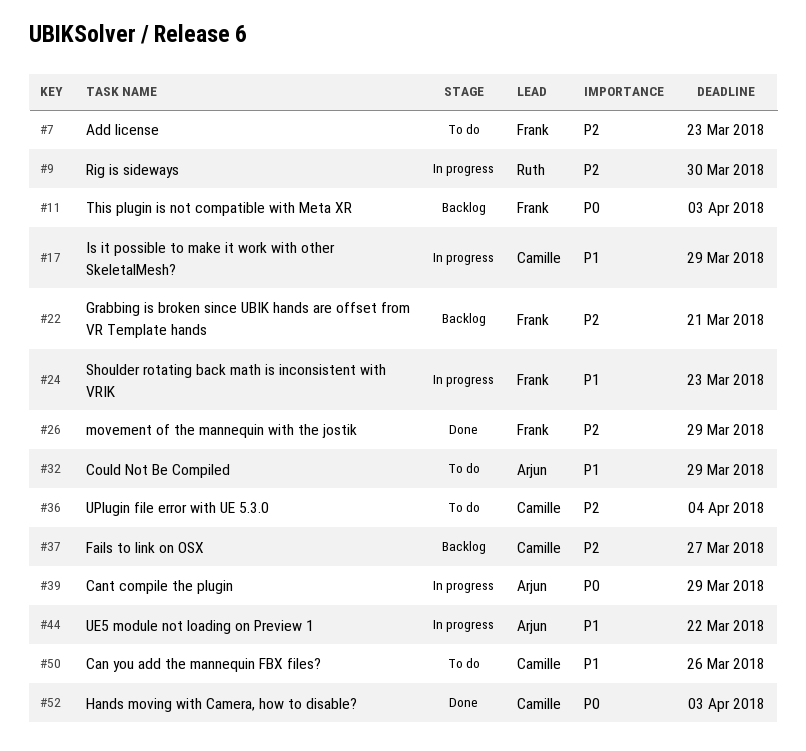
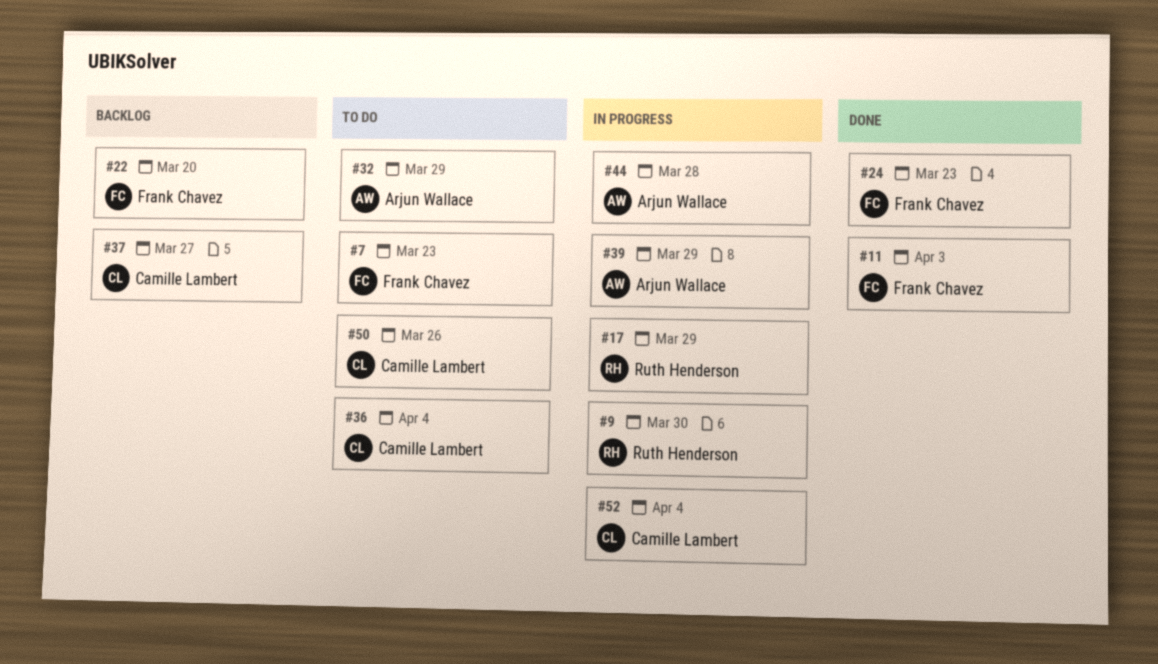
#11, status: Backlog -> Done
#17, owner: Camille Lambert -> Ruth Henderson
#22, due: Mar 21 -> Mar 20
#24, status: In progress -> Done
#26: present -> none
#44, due: Mar 22 -> Mar 28
#52, status: Done -> In progress
#52, due: Apr 3 -> Apr 4

